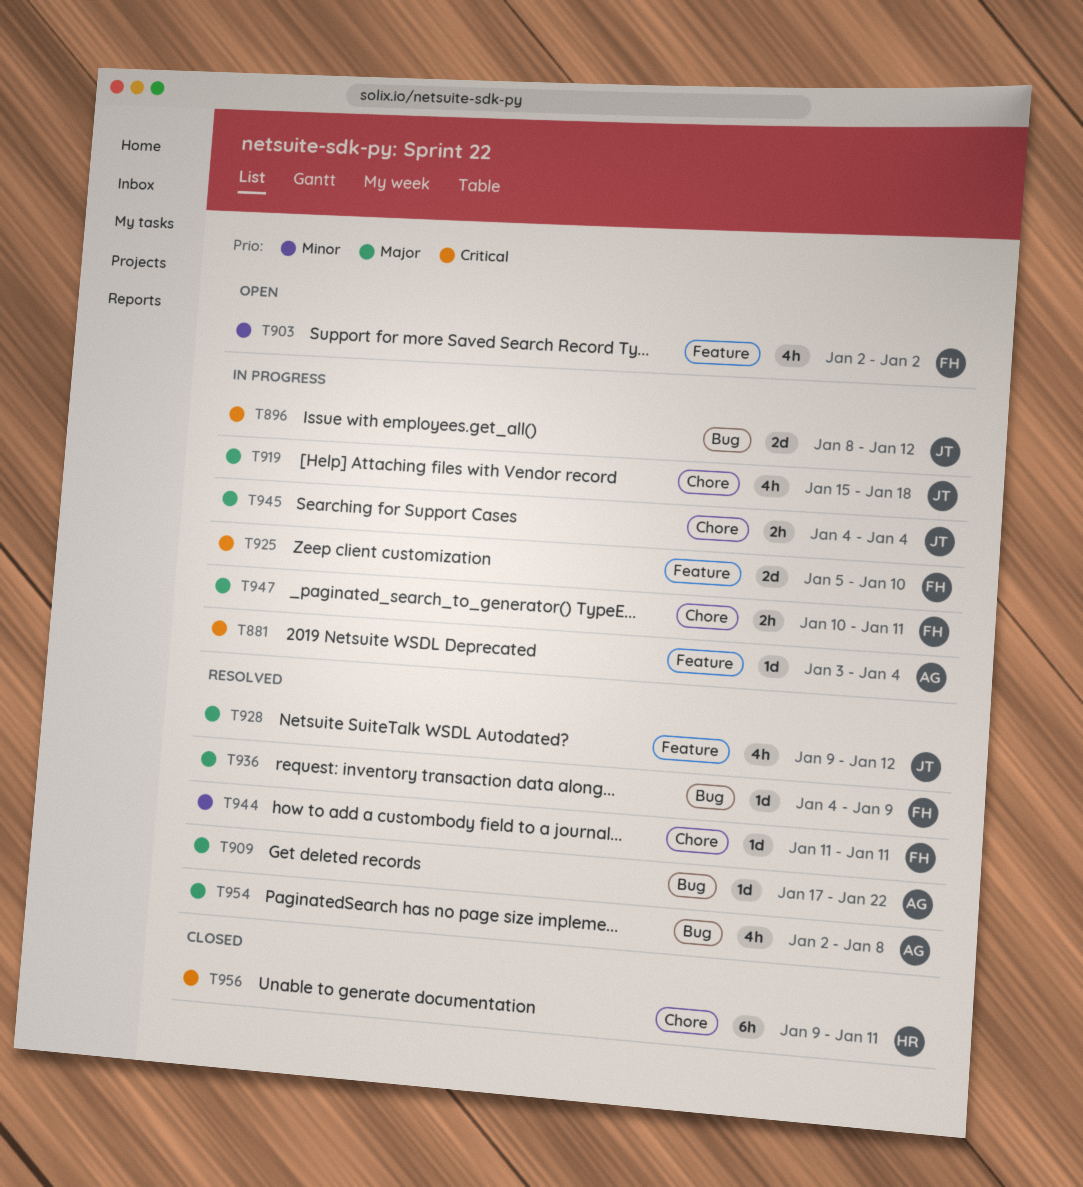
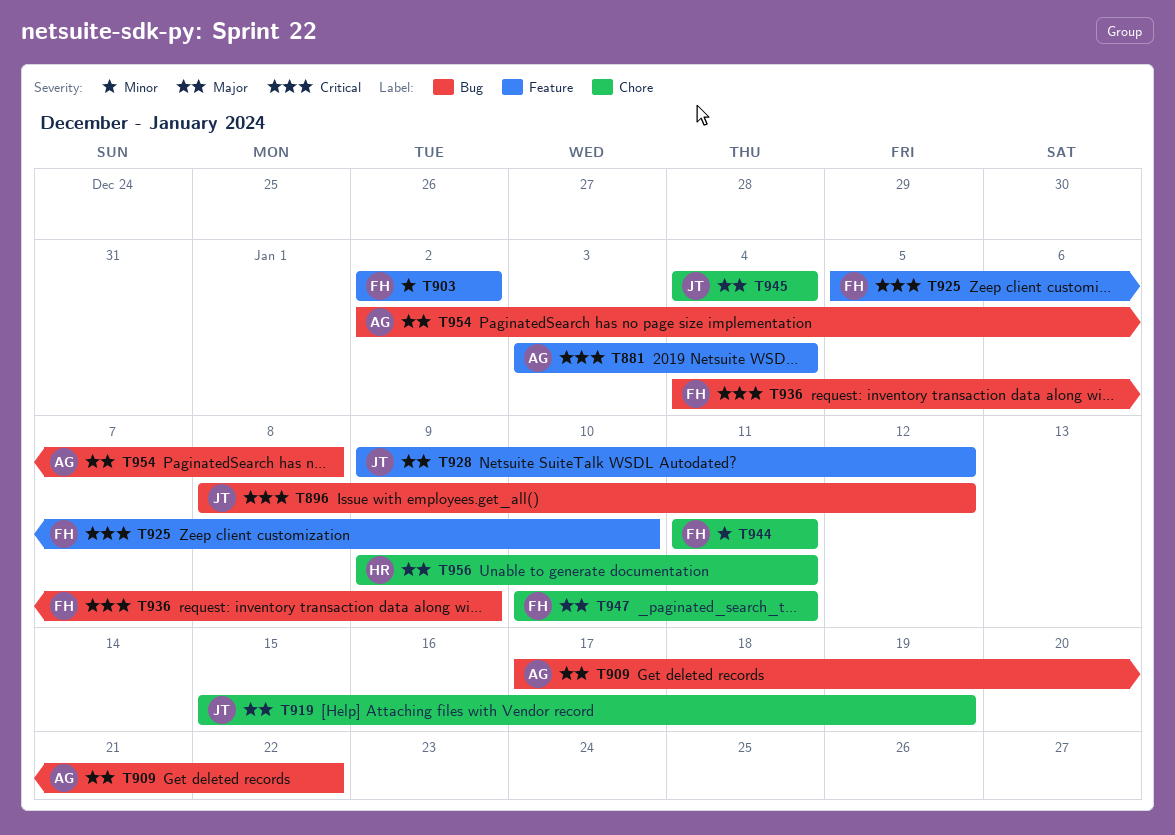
T919, due: Jan 18 -> Jan 19
T936, priority: Major -> Critical
T956, priority: Critical -> Major

